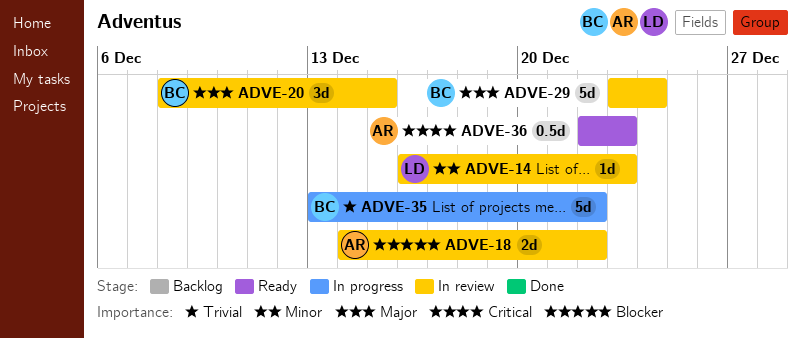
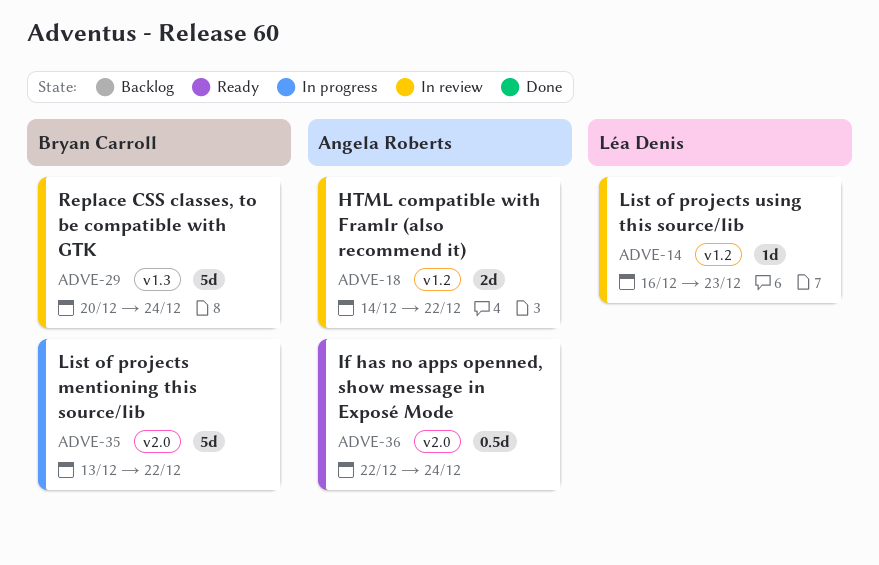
ADVE-20: present -> none
ADVE-29, start: Dec 23 -> Dec 20
ADVE-36, due: Dec 23 -> Dec 24

